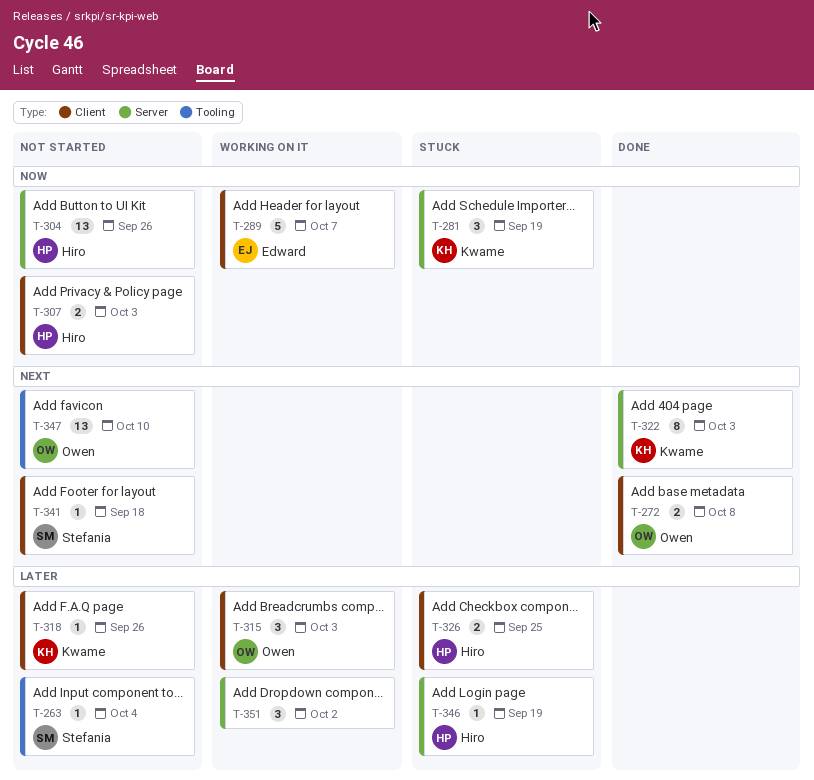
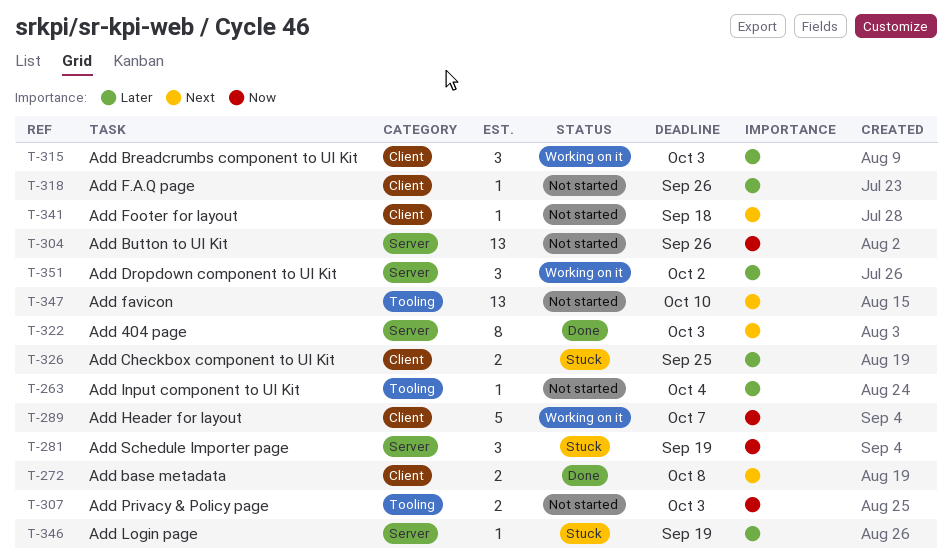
T-307, label: Client -> Tooling

